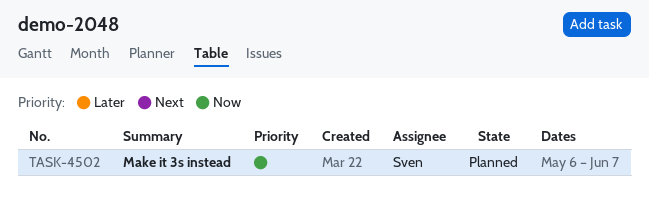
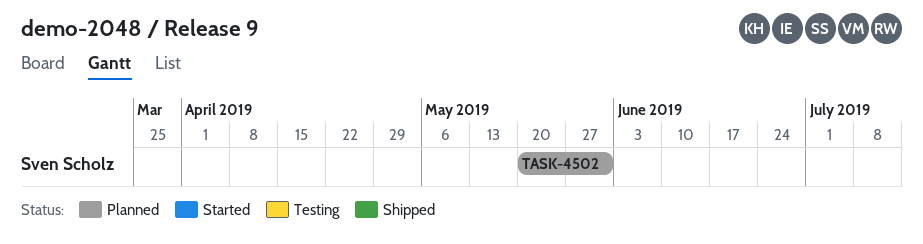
TASK-4502, start: May 6 -> May 20
TASK-4502, due: Jun 7 -> May 31

